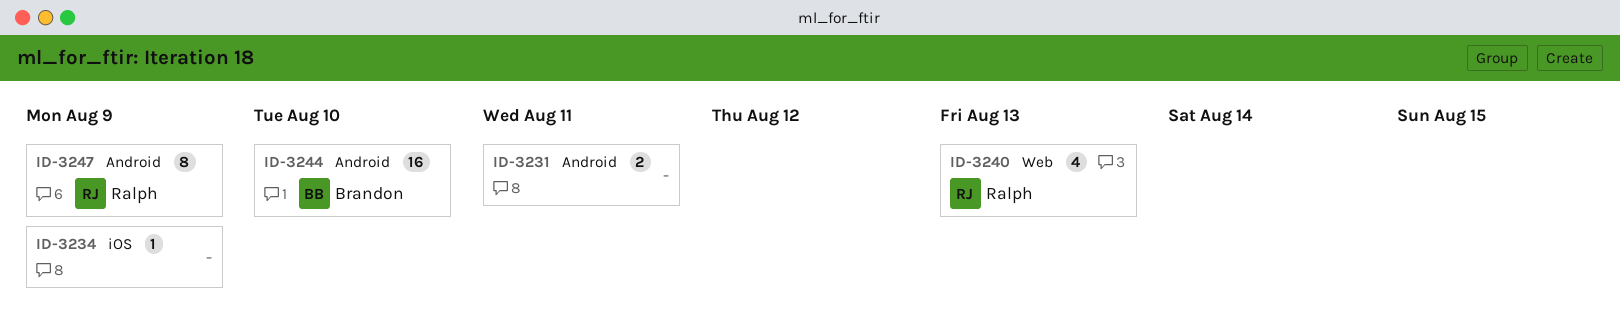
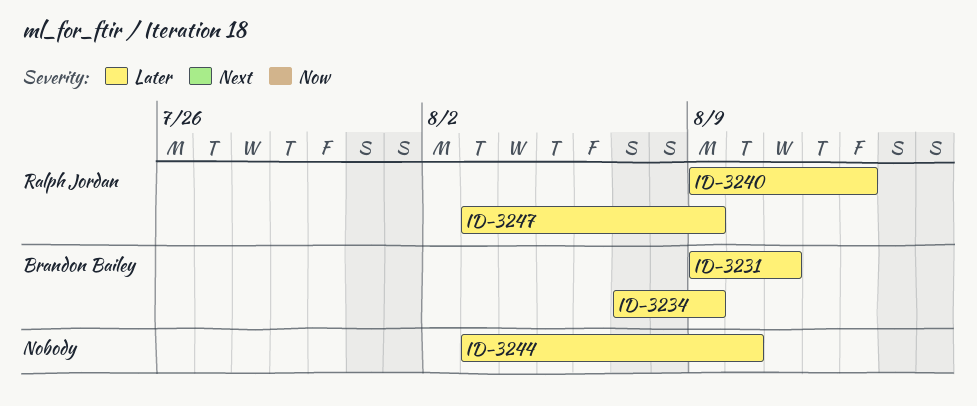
ID-3231, owner: none -> Brandon Bailey
ID-3234, owner: none -> Brandon Bailey
ID-3244, owner: Brandon Bailey -> none

